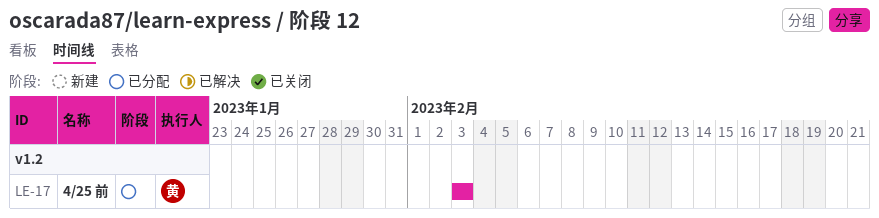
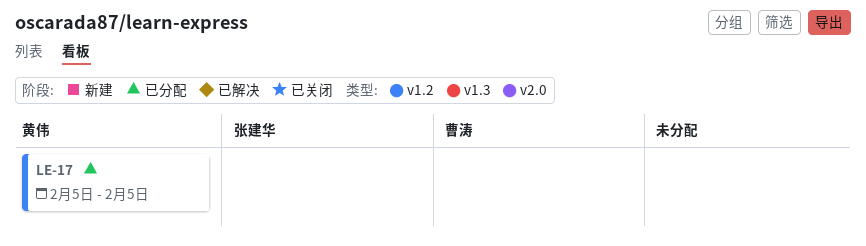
LE-17, start: Feb 3 -> Feb 5
LE-17, due: Feb 3 -> Feb 5

